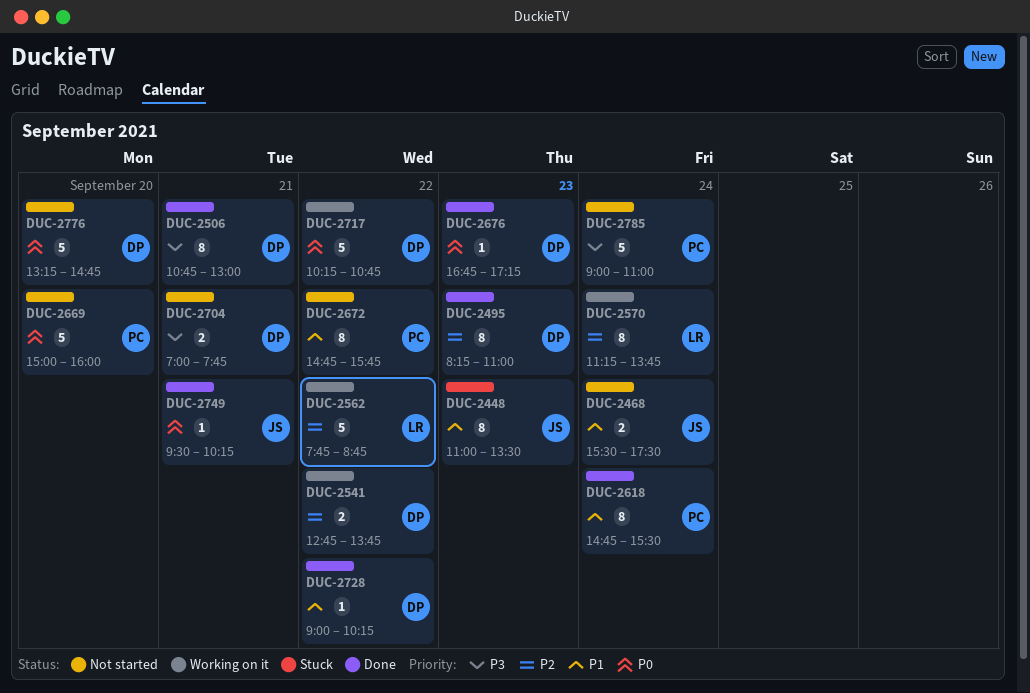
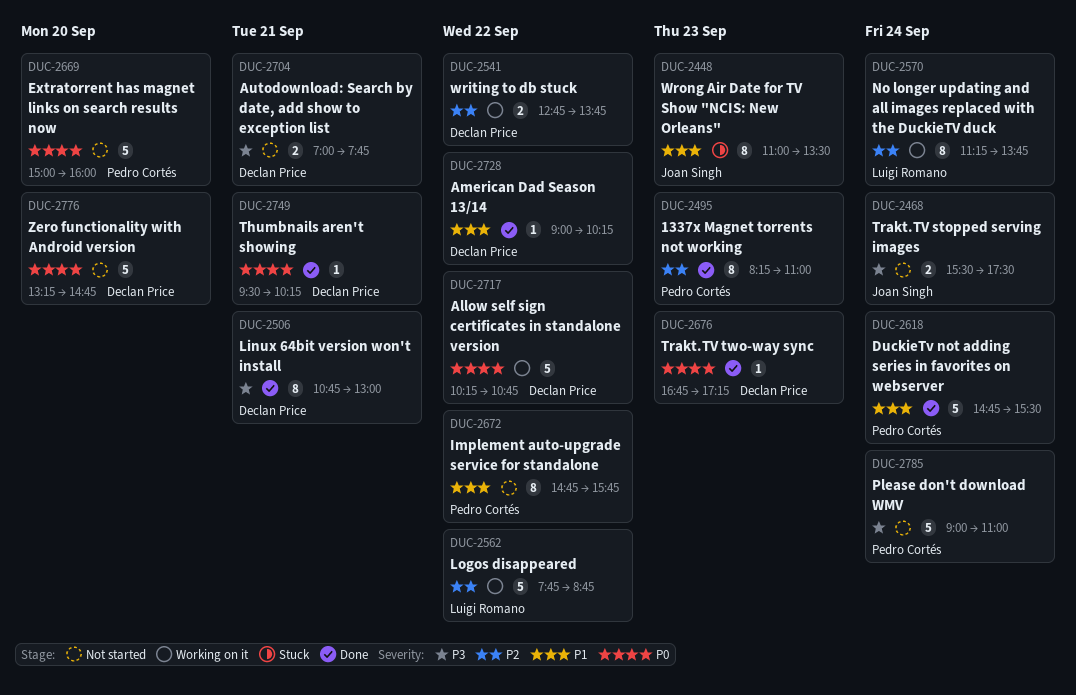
DUC-2468, priority: P1 -> P3
DUC-2495, owner: Declan Price -> Pedro Cortés
DUC-2618, estimate: 8 -> 5
DUC-2749, owner: Joan Singh -> Declan Price

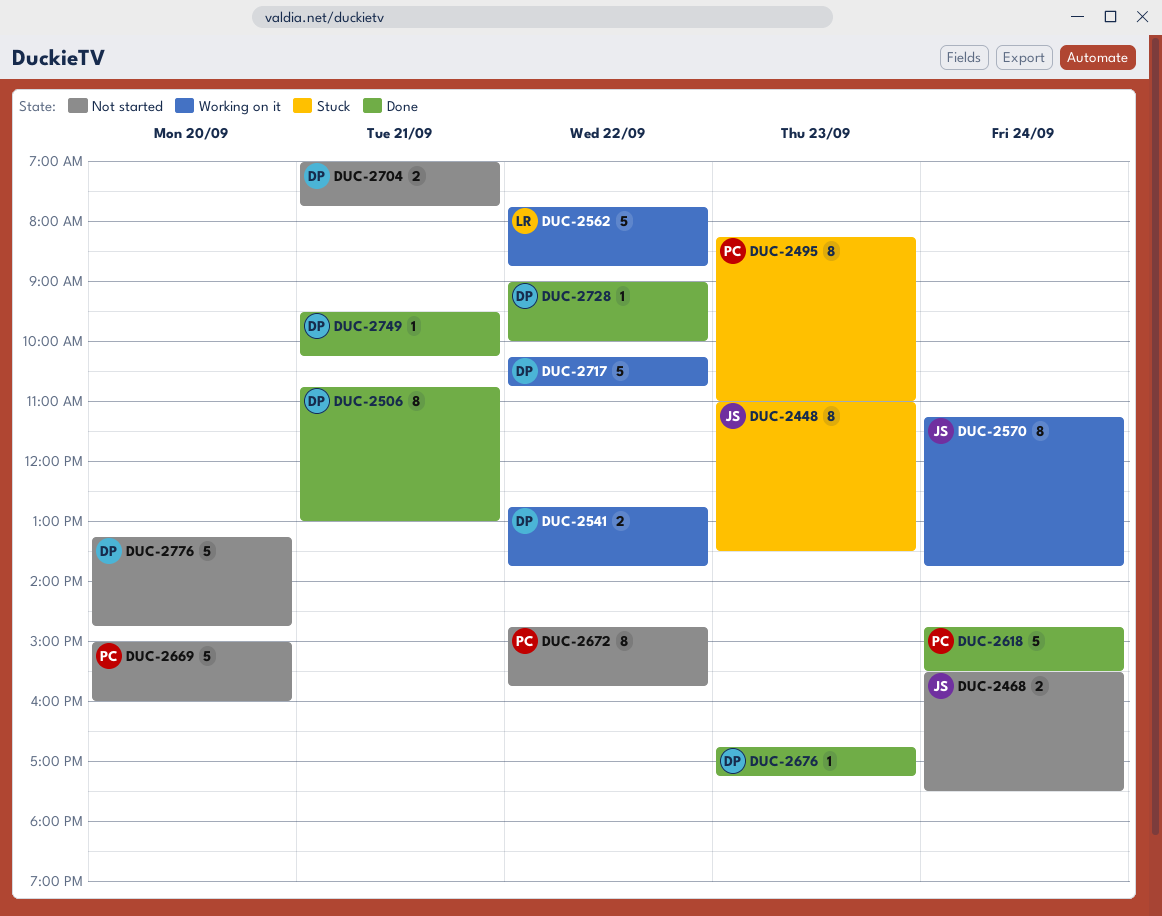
DUC-2495, status: Done -> Stuck
DUC-2570, owner: Luigi Romano -> Joan Singh
DUC-2728, ends: 10:15 -> 10:00
DUC-2785: present -> none

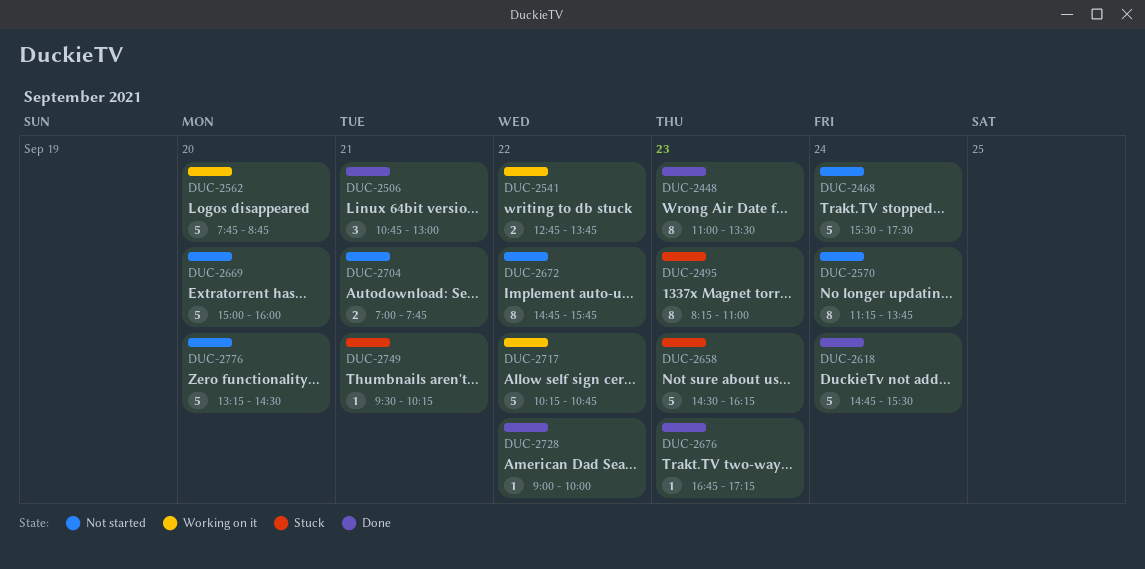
DUC-2448, status: Stuck -> Done
DUC-2468, estimate: 2 -> 5
DUC-2506, estimate: 8 -> 3
DUC-2562, day: Sep 22 -> Sep 20
DUC-2570, status: Working on it -> Not started
DUC-2658: none -> present
DUC-2749, status: Done -> Stuck
DUC-2776, ends: 14:45 -> 14:30

